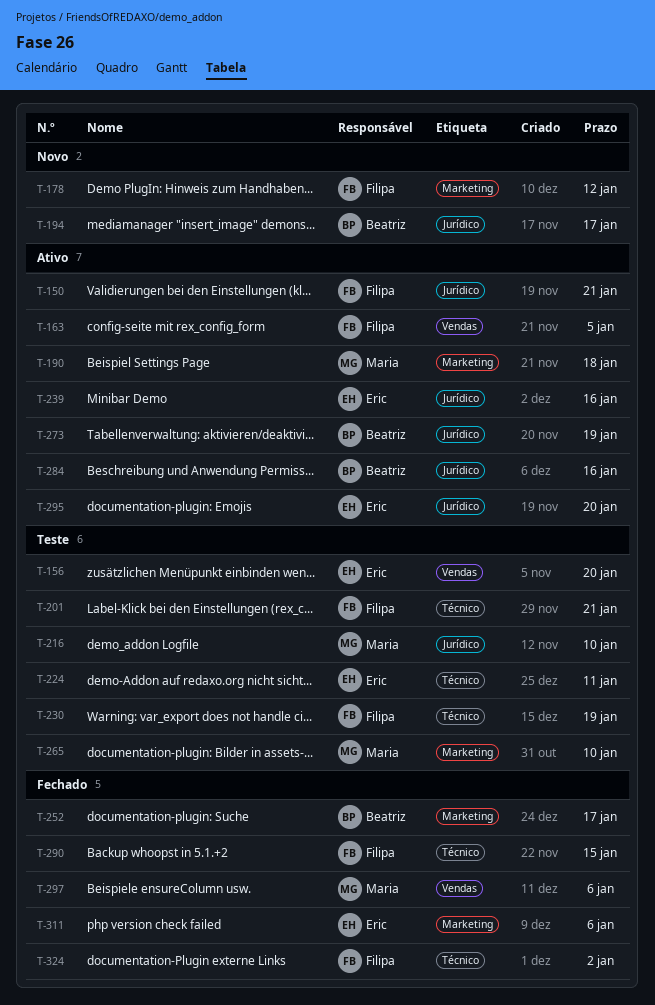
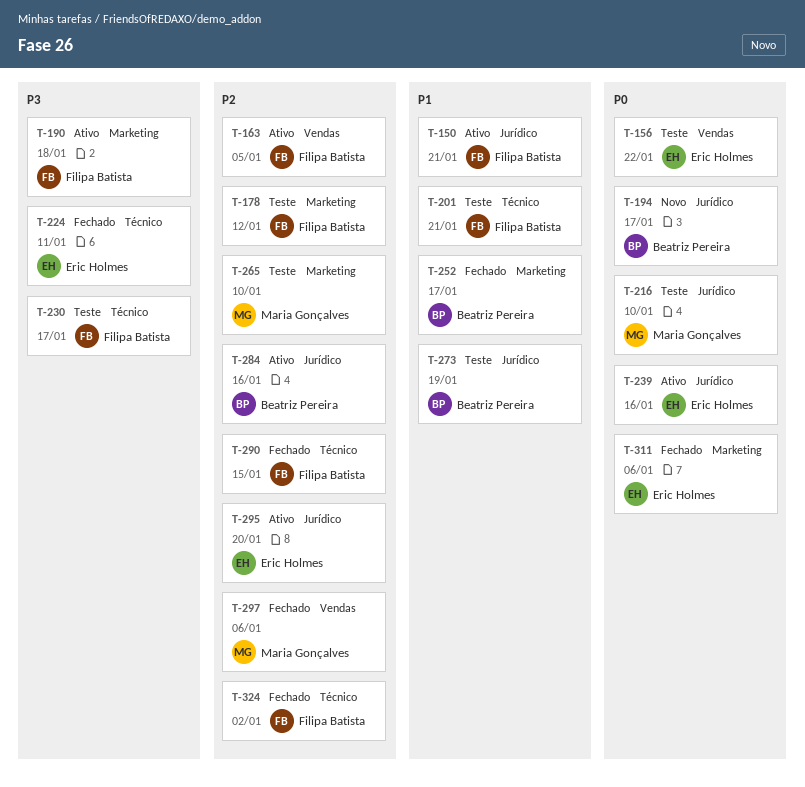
T-156, due: Jan 20 -> Jan 22
T-178, status: Novo -> Teste
T-190, owner: Maria Gonçalves -> Filipa Batista
T-224, status: Teste -> Fechado
T-230, due: Jan 19 -> Jan 17
T-273, status: Ativo -> Teste

